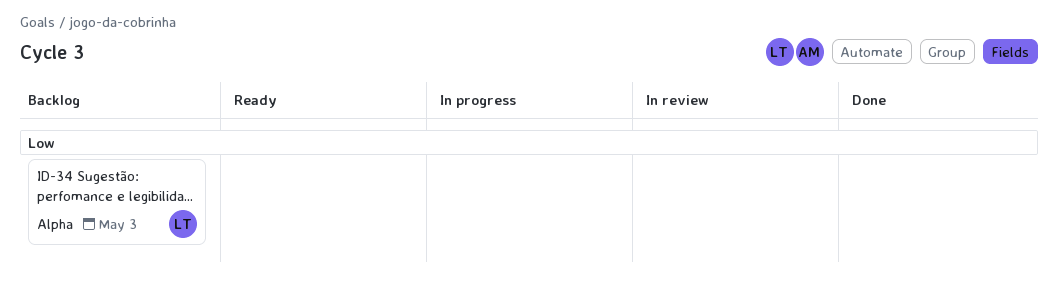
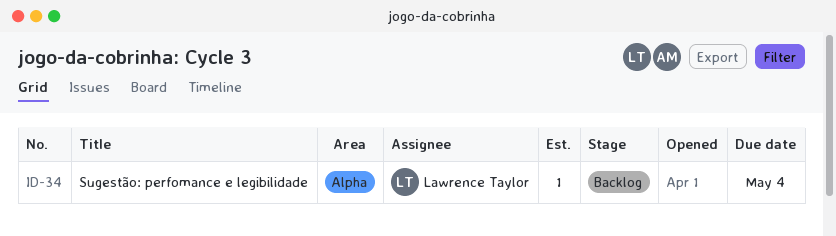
ID-34, due: May 3 -> May 4

